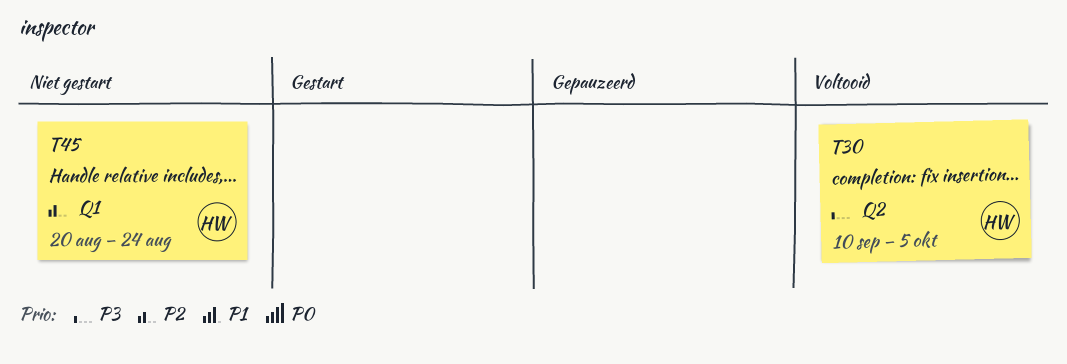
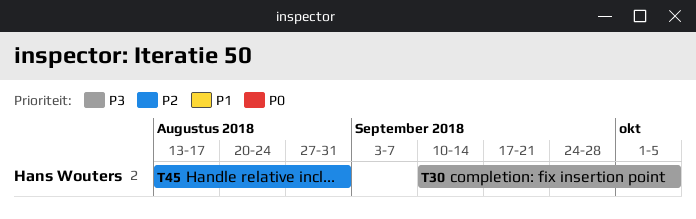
T45, start: Aug 20 -> Aug 13
T45, due: Aug 24 -> Aug 31

